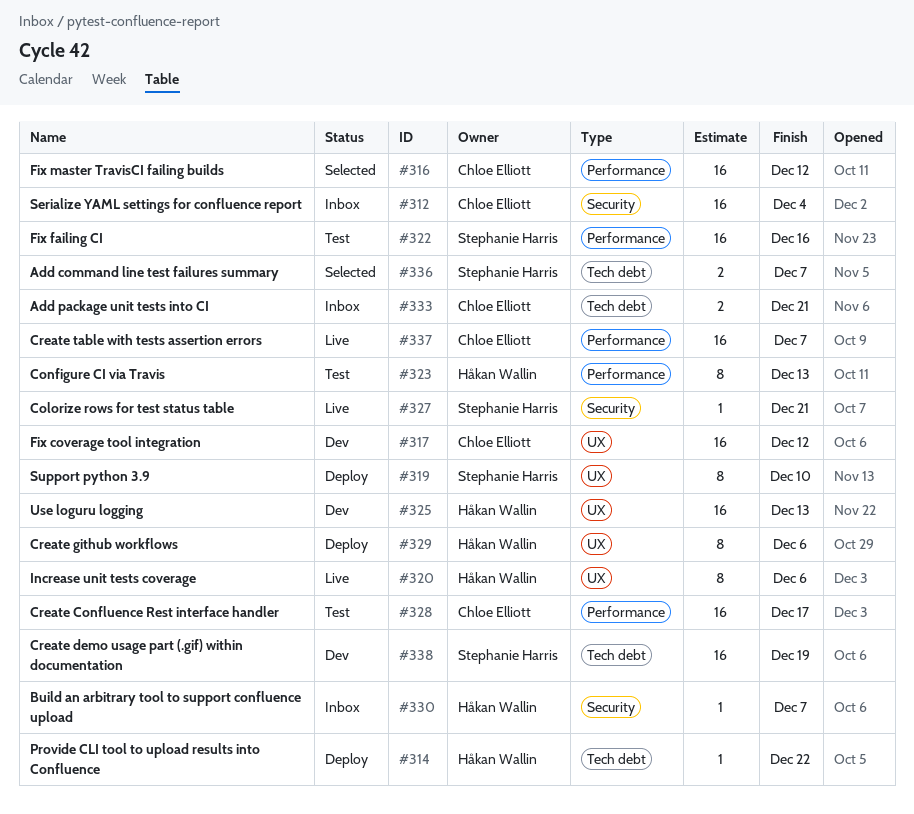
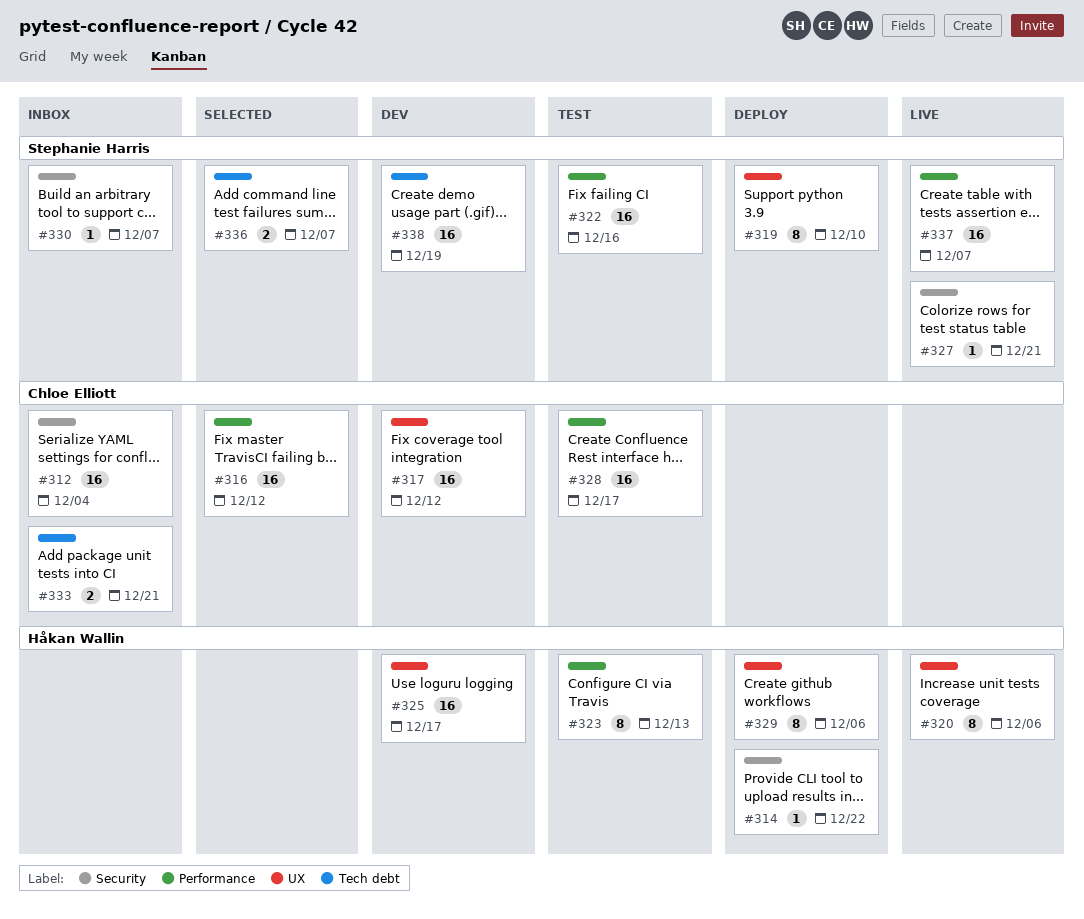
#314, label: Tech debt -> Security
#325, due: Dec 13 -> Dec 17
#330, owner: Håkan Wallin -> Stephanie Harris
#337, owner: Chloe Elliott -> Stephanie Harris

